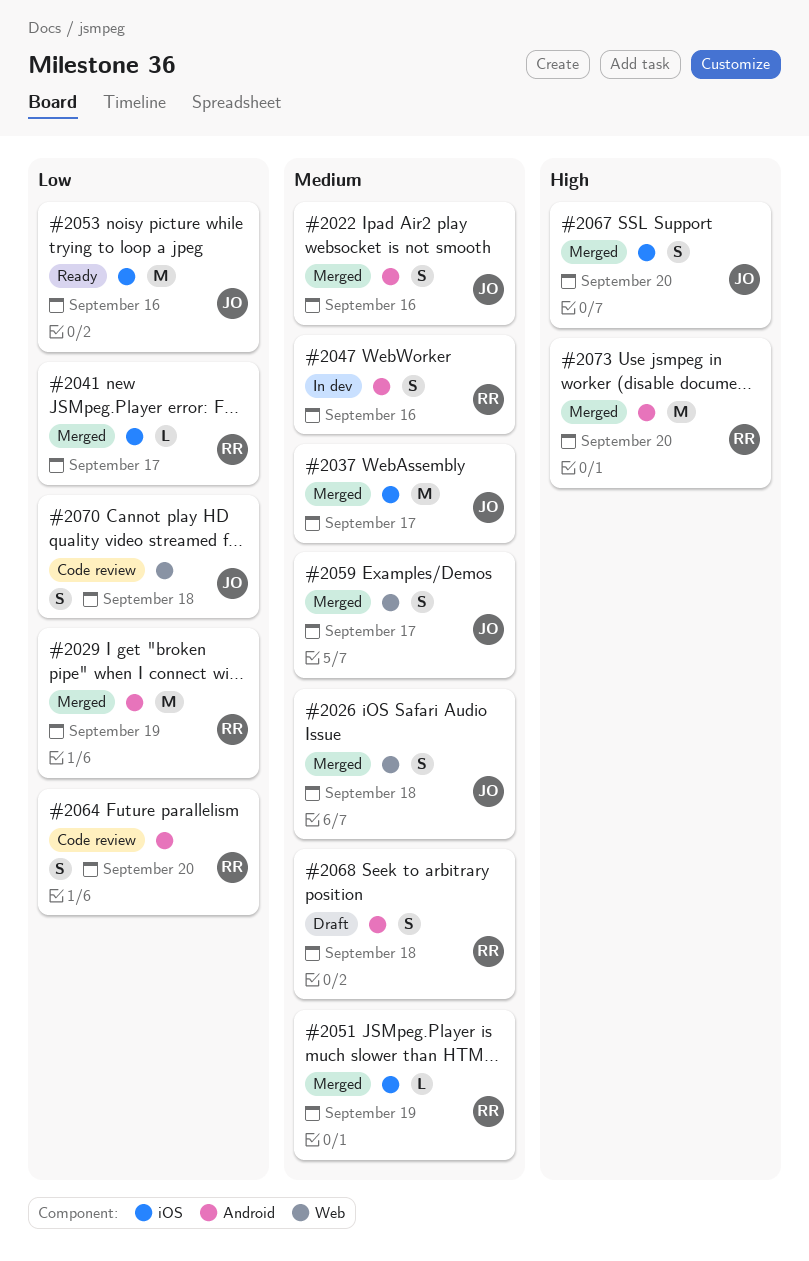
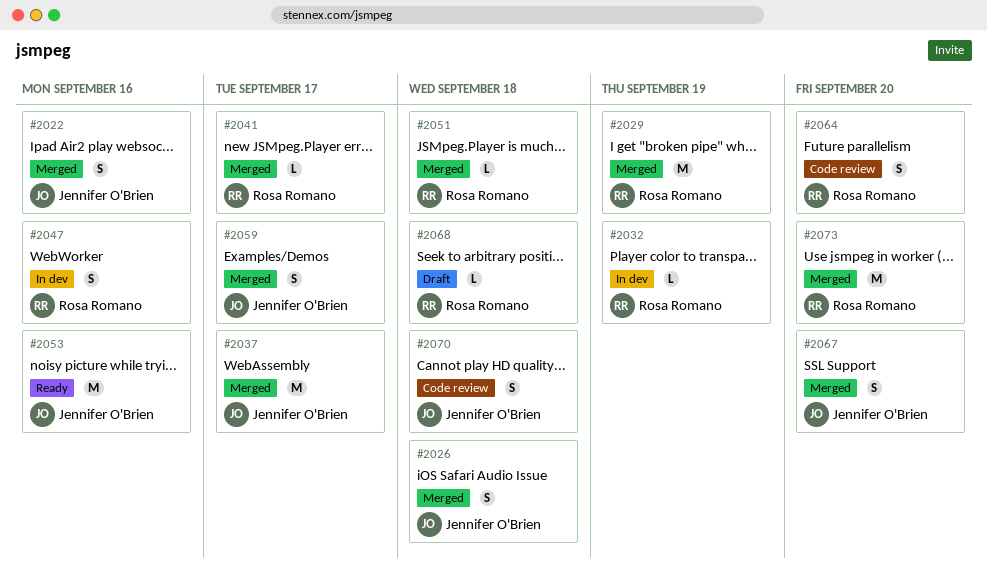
#2032: none -> present
#2051, due: Sep 19 -> Sep 18
#2068, estimate: S -> L

